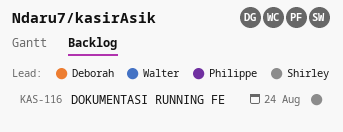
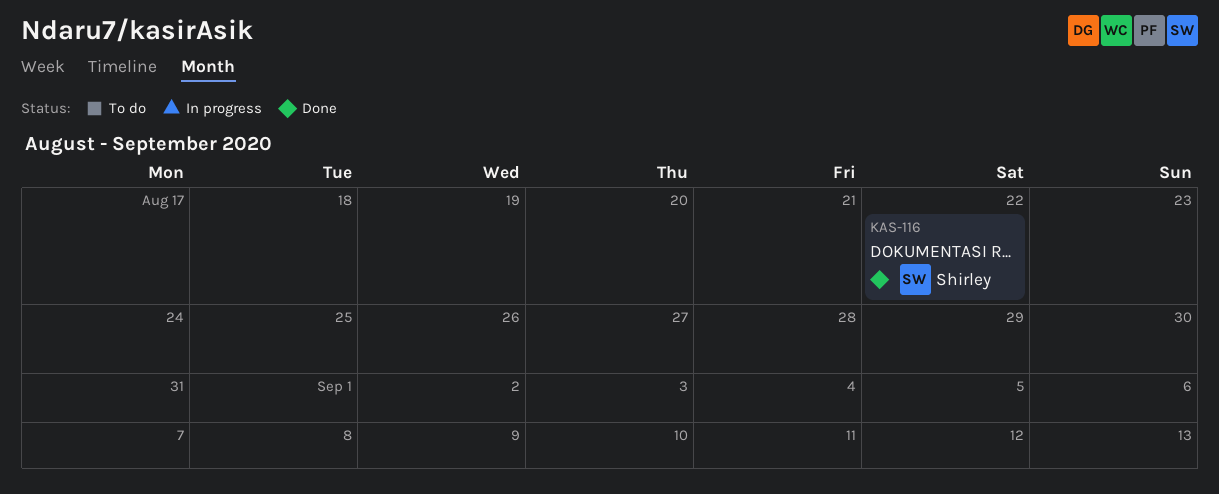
KAS-116, due: Aug 24 -> Aug 22

